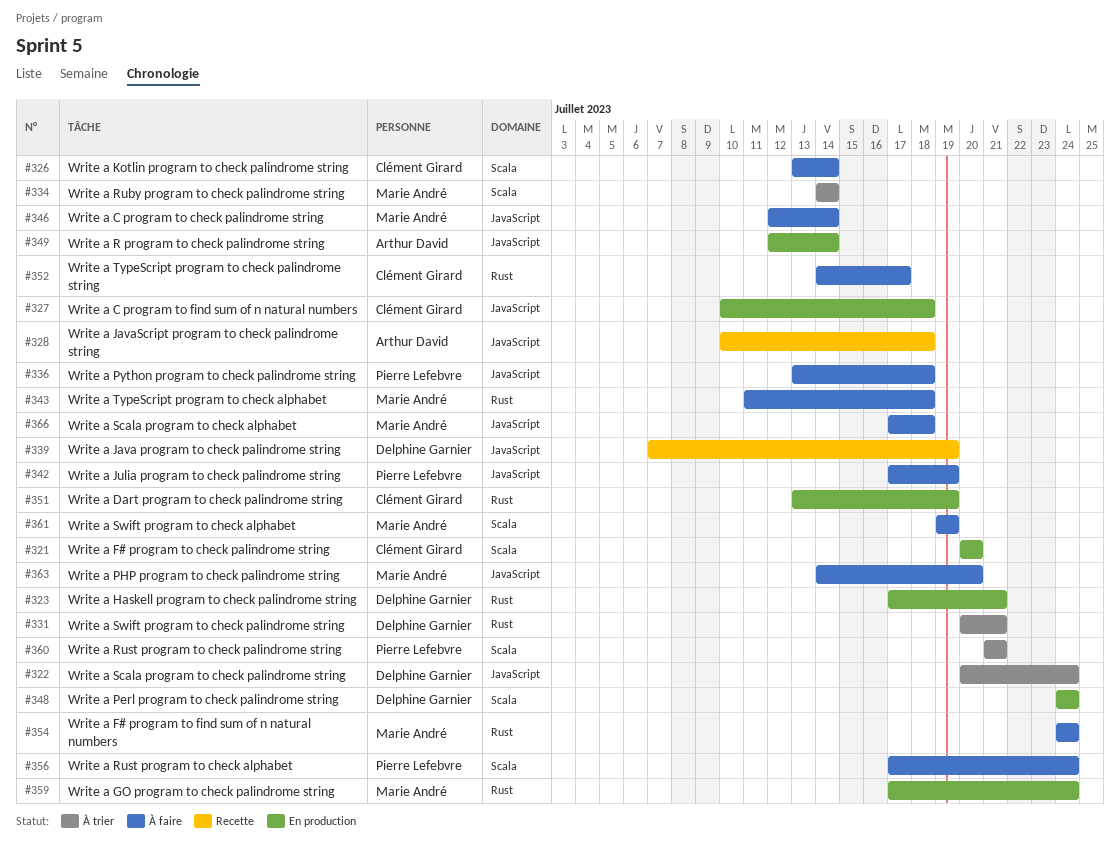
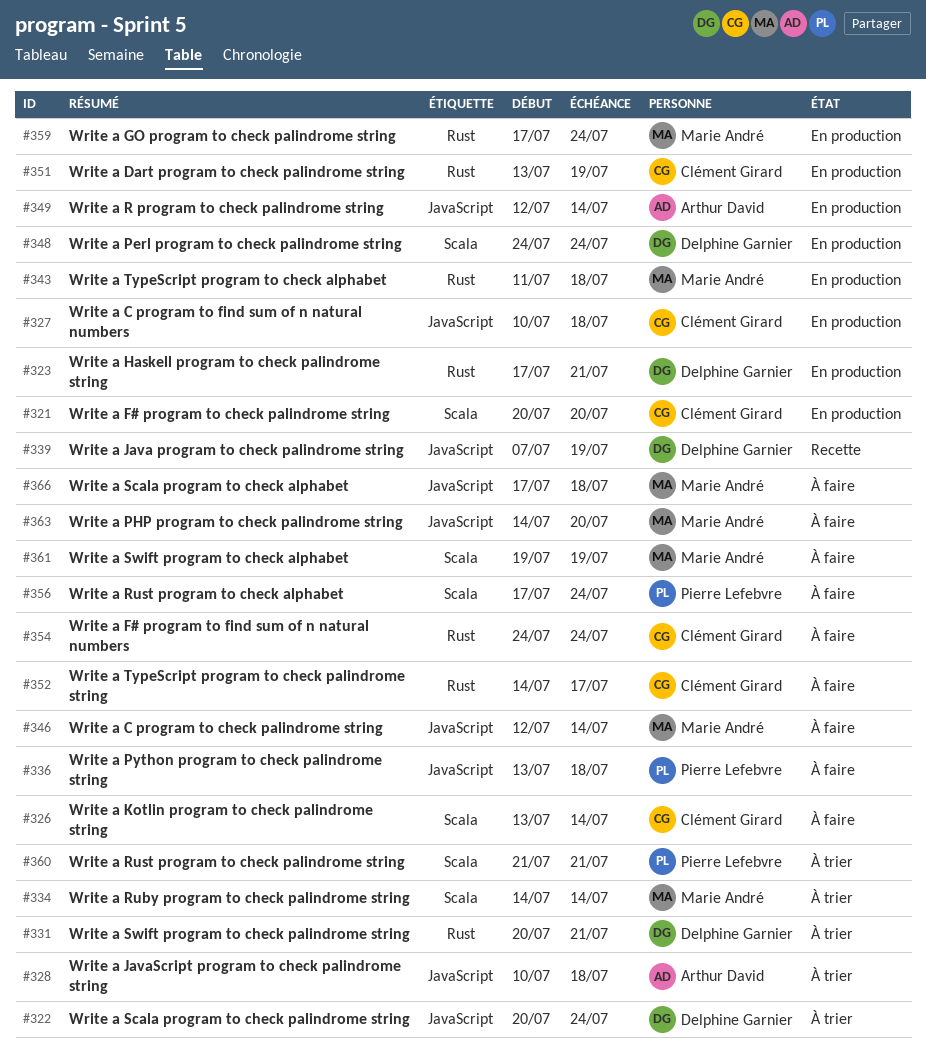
#328, status: Recette -> À trier
#342: present -> none
#343, status: À faire -> En production
#354, owner: Marie André -> Clément Girard

